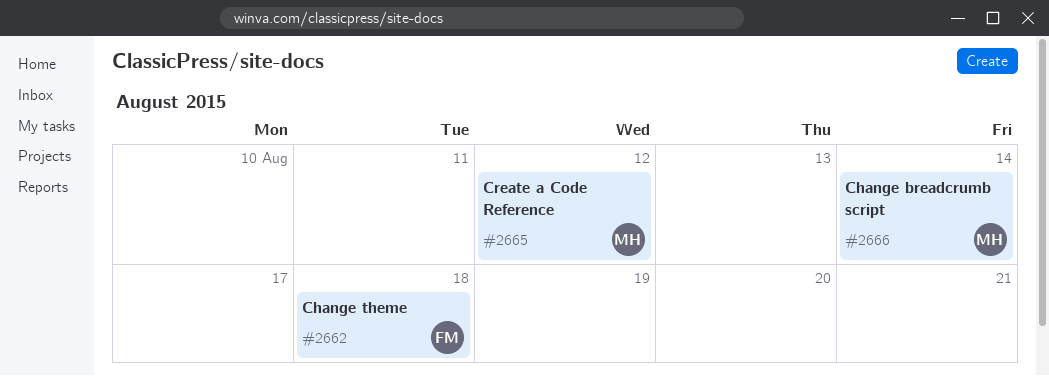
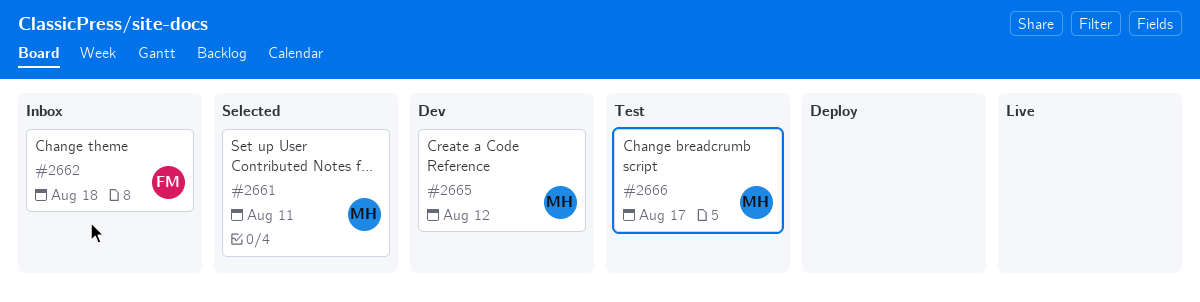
#2661: none -> present
#2666, due: Aug 14 -> Aug 17

